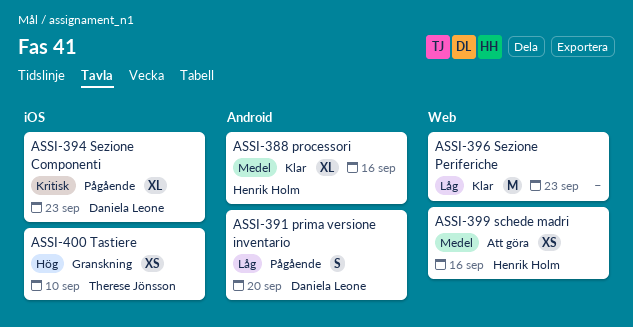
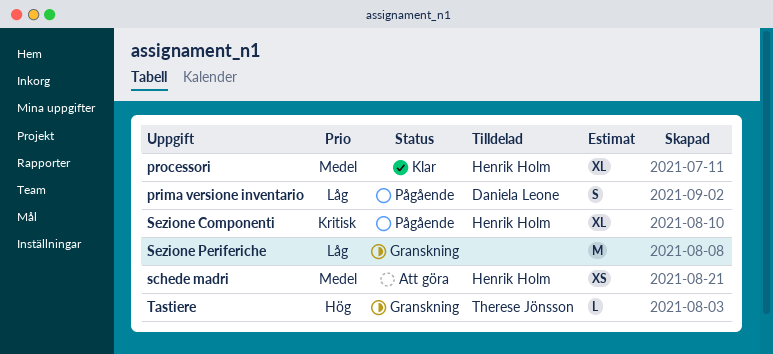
Sezione Componenti, owner: Daniela Leone -> Henrik Holm
Sezione Periferiche, status: Klar -> Granskning
Tastiere, estimate: XS -> L

